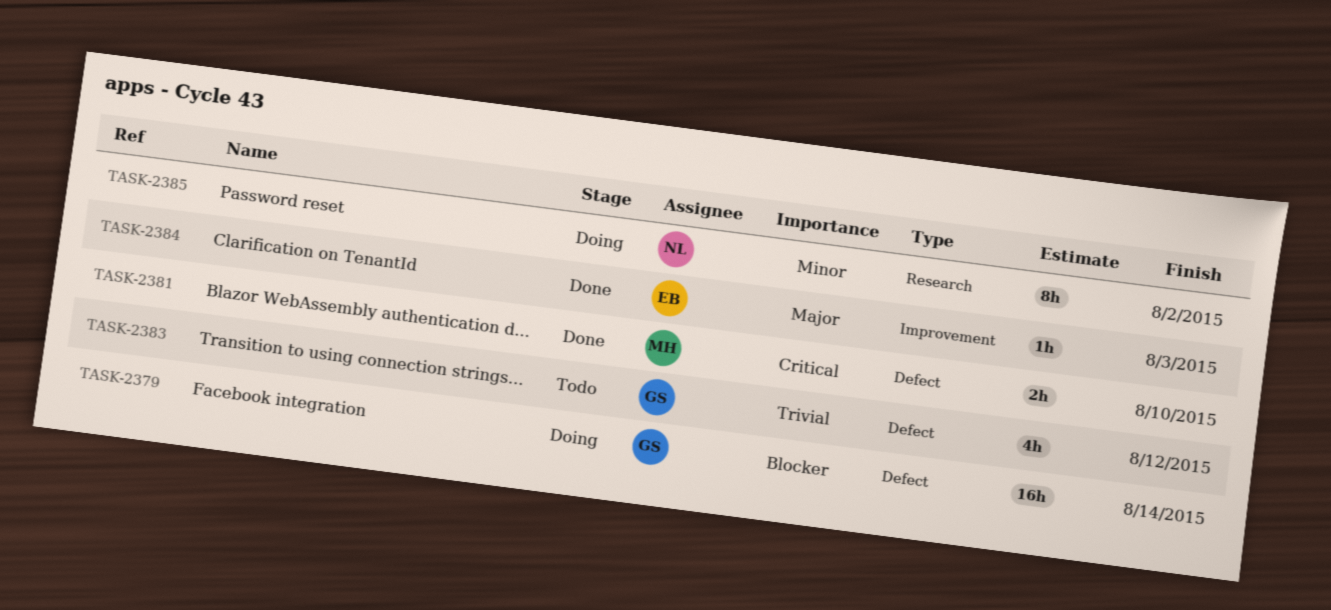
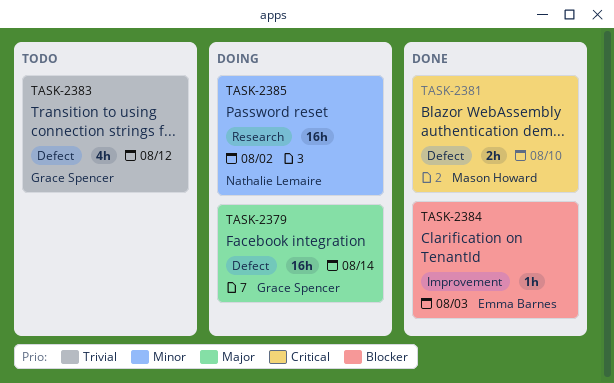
TASK-2379, priority: Blocker -> Major
TASK-2384, priority: Major -> Blocker
TASK-2385, estimate: 8h -> 16h

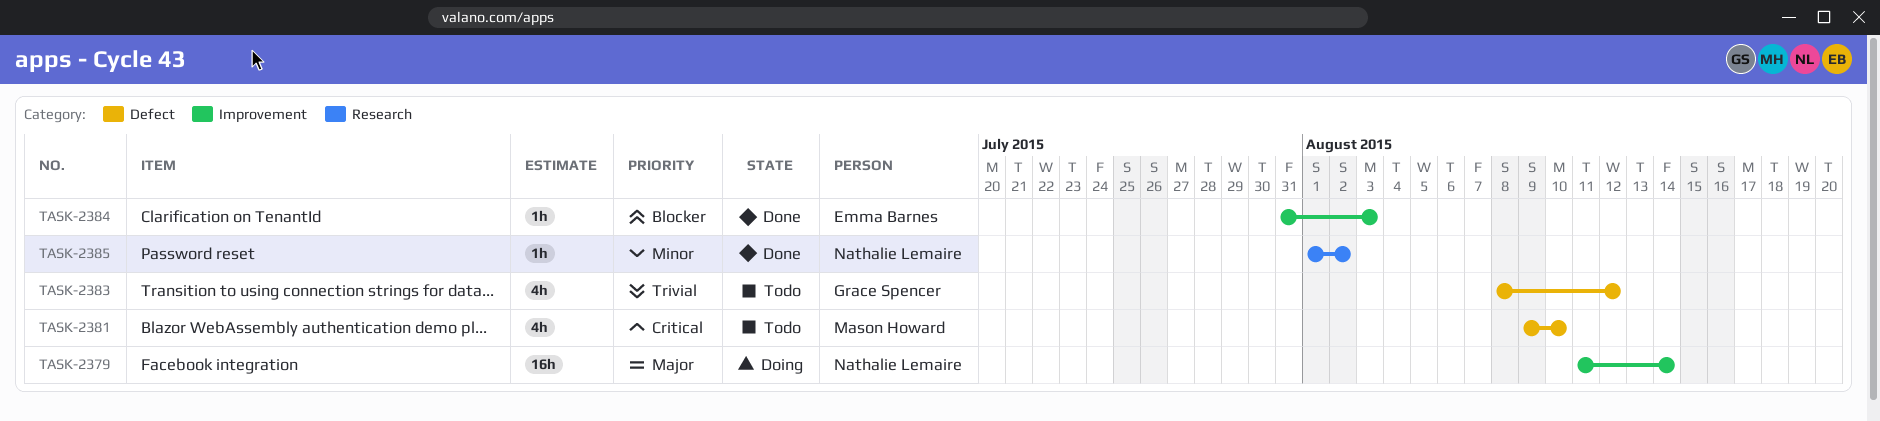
TASK-2379, owner: Grace Spencer -> Nathalie Lemaire
TASK-2379, label: Defect -> Improvement
TASK-2381, status: Done -> Todo
TASK-2381, estimate: 2h -> 4h
TASK-2385, status: Doing -> Done
TASK-2385, estimate: 16h -> 1h

